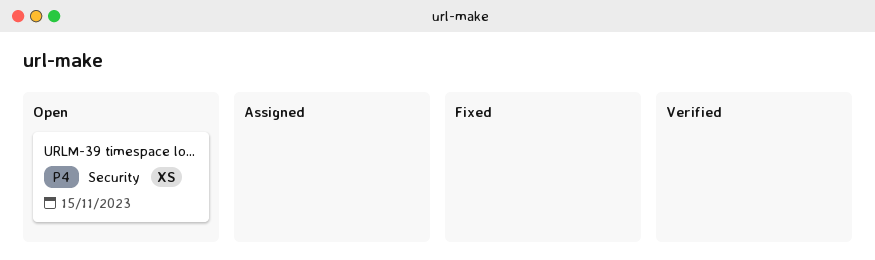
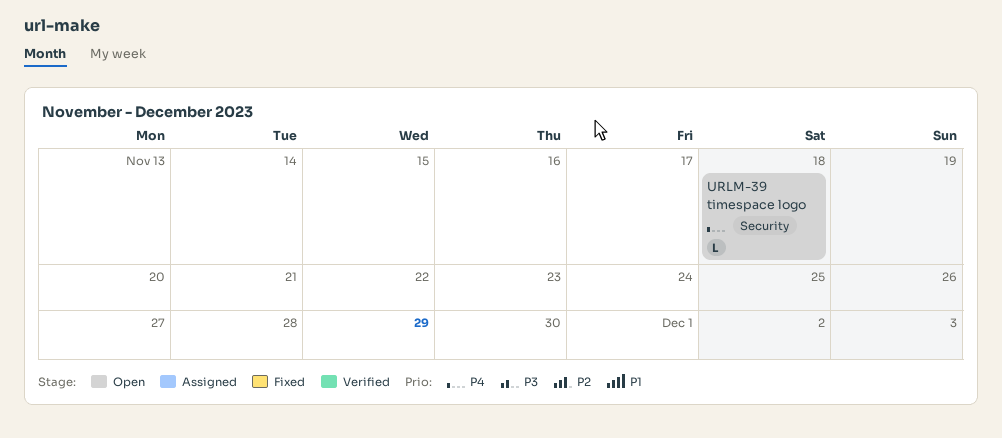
URLM-39, estimate: XS -> L
URLM-39, due: Nov 15 -> Nov 18

